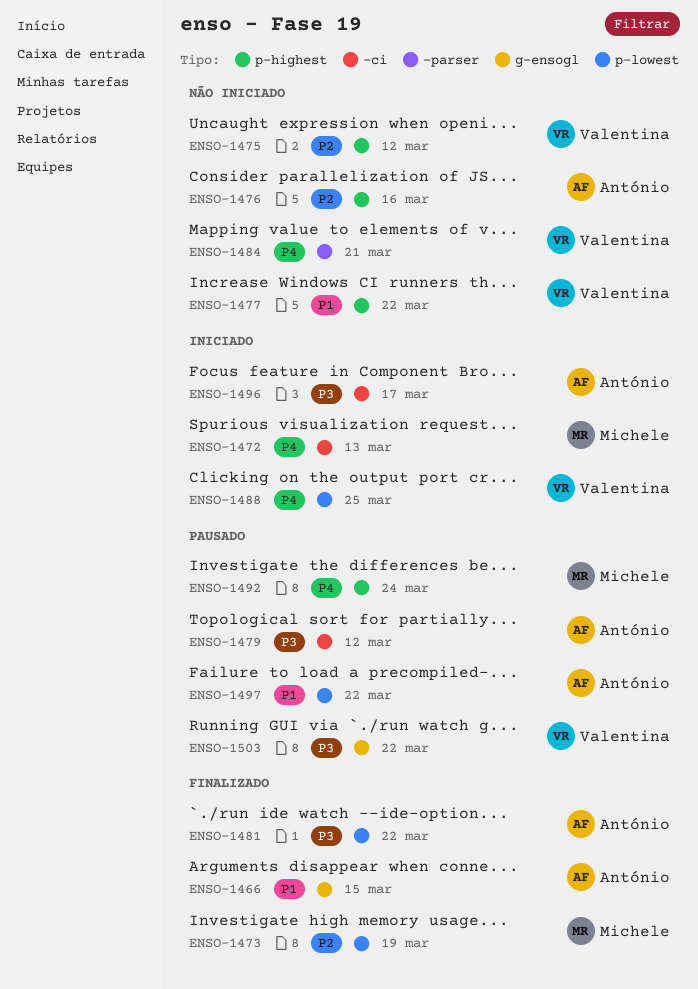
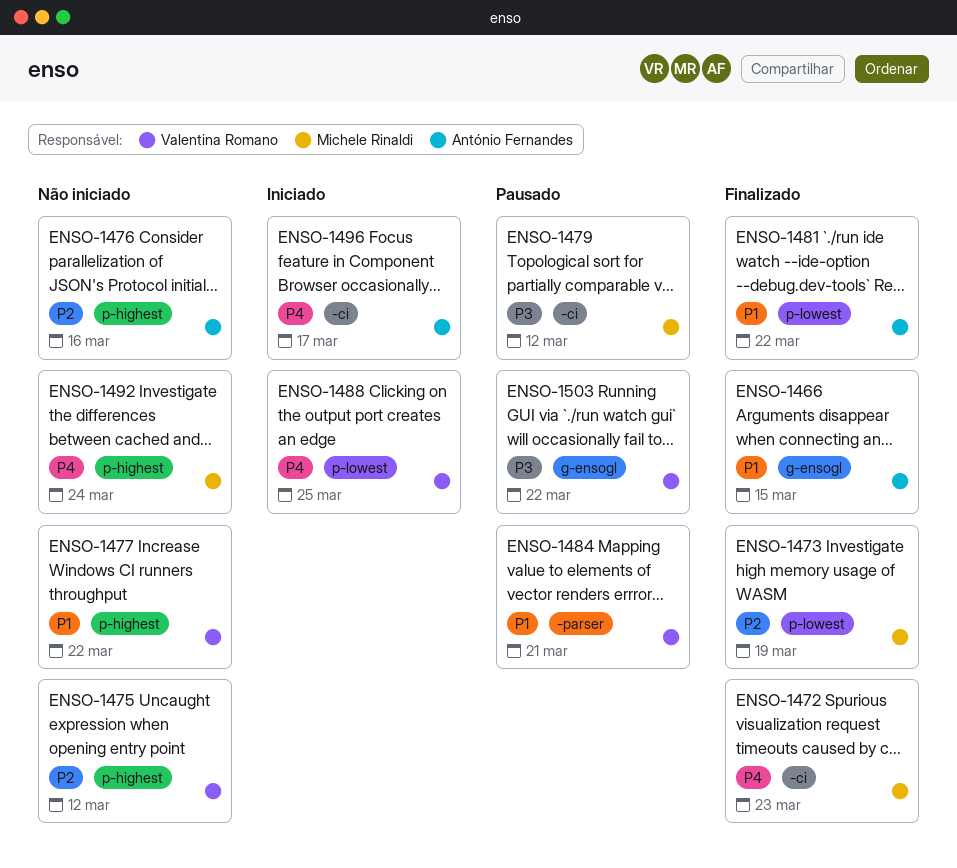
ENSO-1472, status: Iniciado -> Finalizado
ENSO-1472, due: Mar 13 -> Mar 23
ENSO-1479, owner: António Fernandes -> Michele Rinaldi
ENSO-1481, priority: P3 -> P1
ENSO-1484, status: Não iniciado -> Pausado
ENSO-1484, priority: P4 -> P1
ENSO-1492, status: Pausado -> Não iniciado
ENSO-1496, priority: P3 -> P4
ENSO-1497: present -> none

